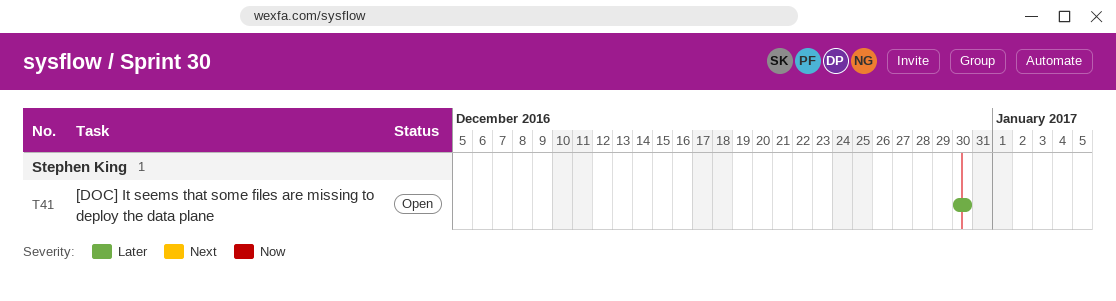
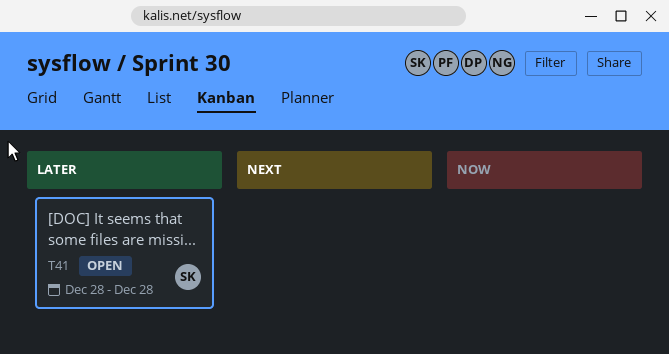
T41, start: Dec 30 -> Dec 28
T41, due: Dec 30 -> Dec 28

